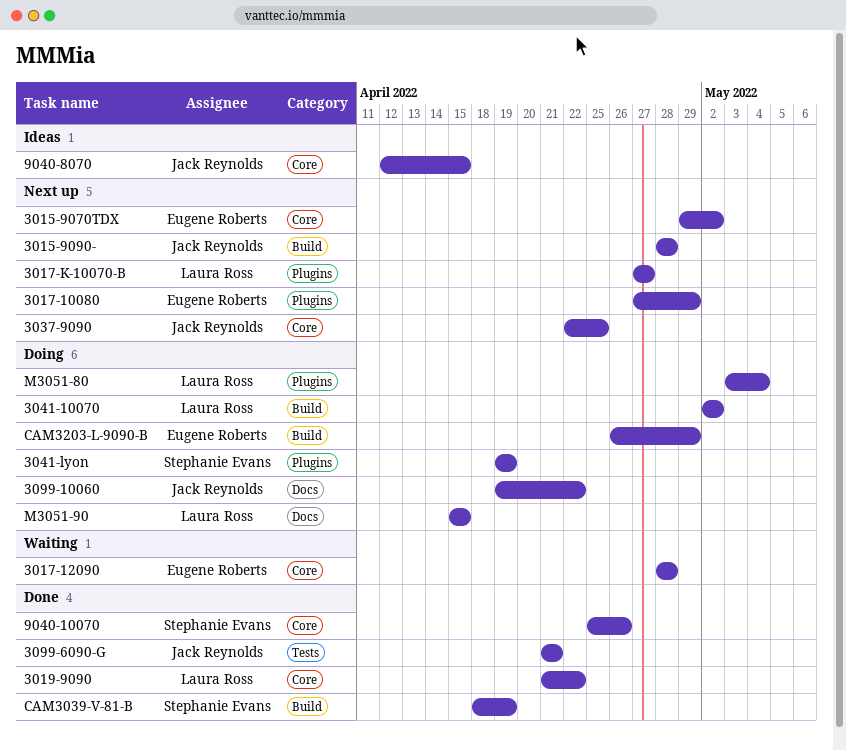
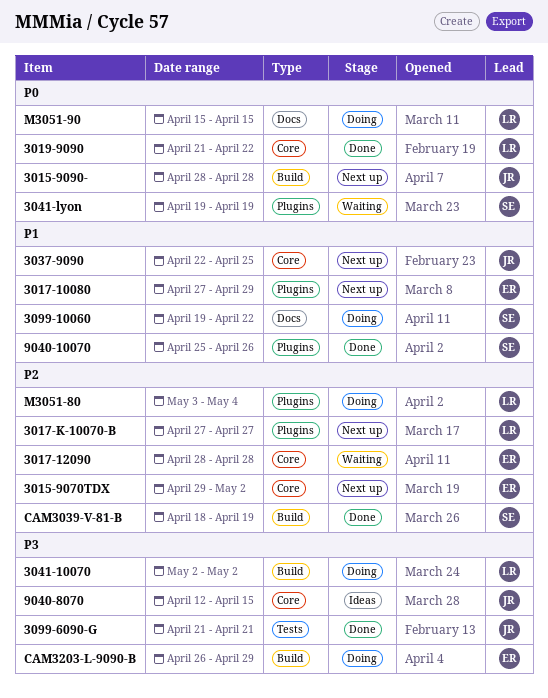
3041-lyon, status: Doing -> Waiting
3099-10060, owner: Jack Reynolds -> Stephanie Evans
9040-10070, label: Core -> Plugins

